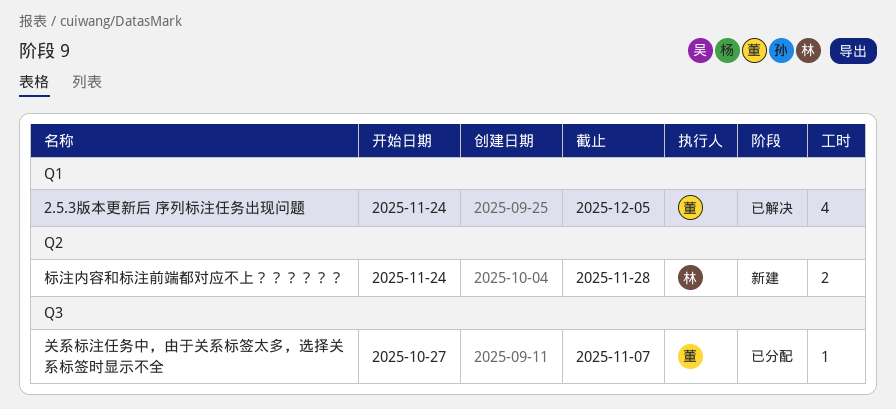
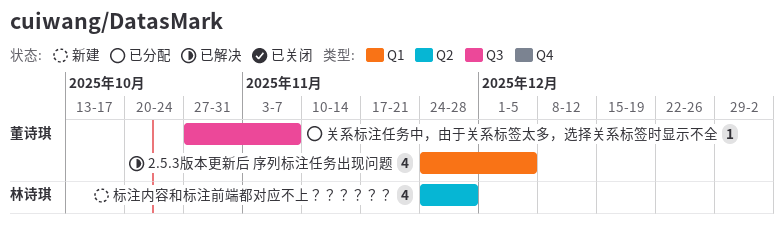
标注内容和标注前端都对应不上？？？？？？, estimate: 2 -> 4

